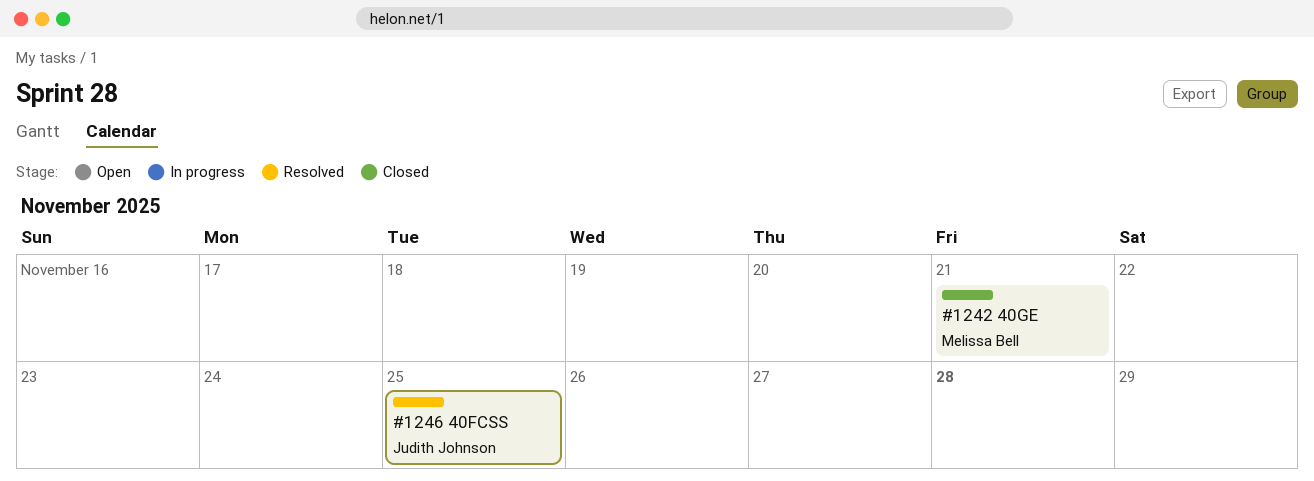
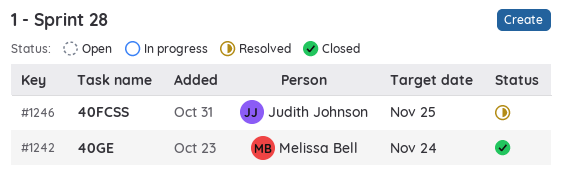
#1242, due: Nov 21 -> Nov 24

